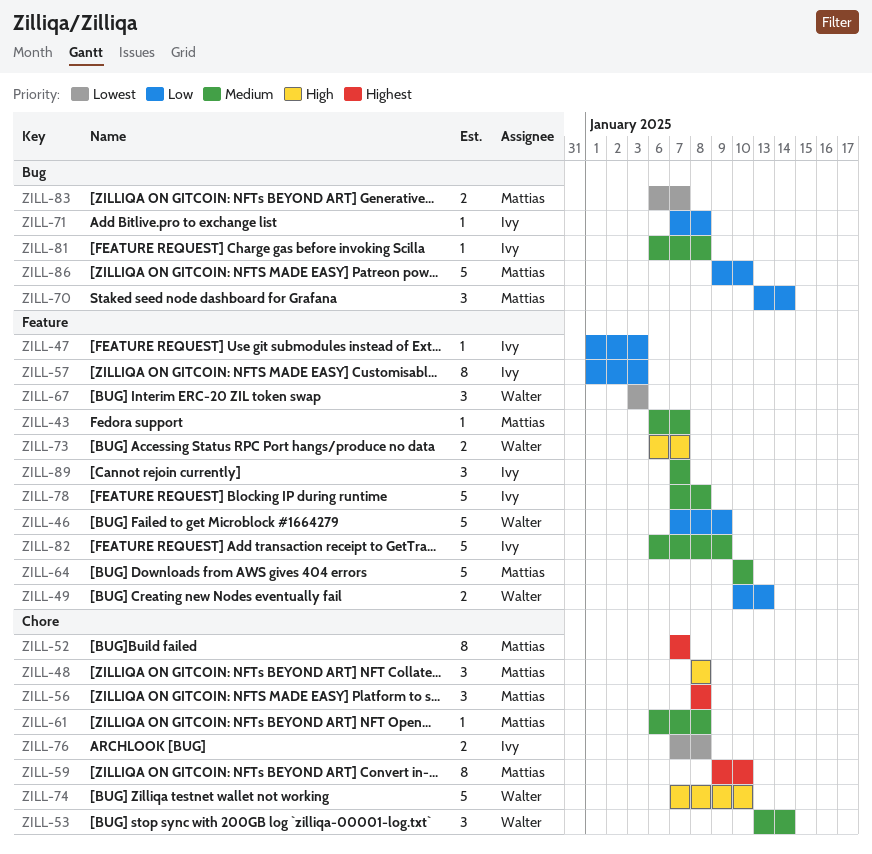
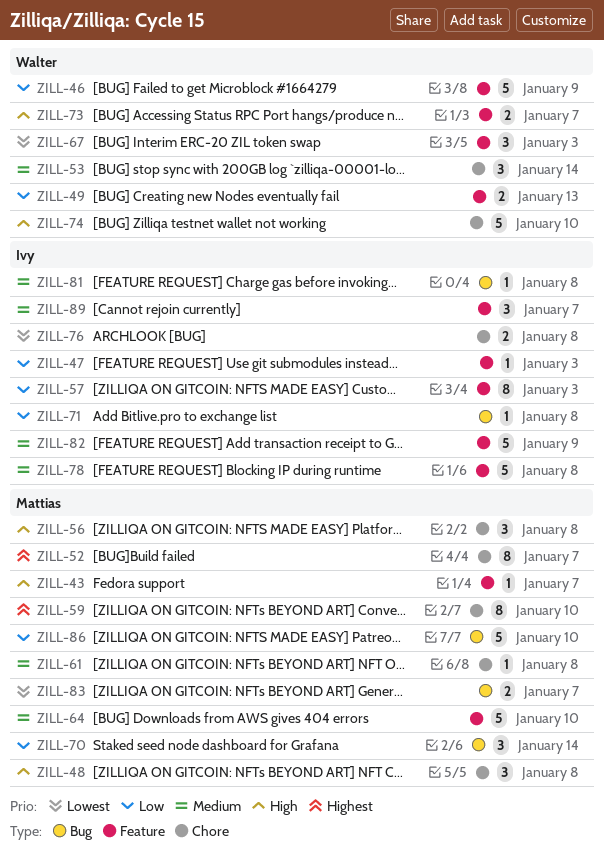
ZILL-43, priority: Medium -> High
ZILL-56, priority: Highest -> High

